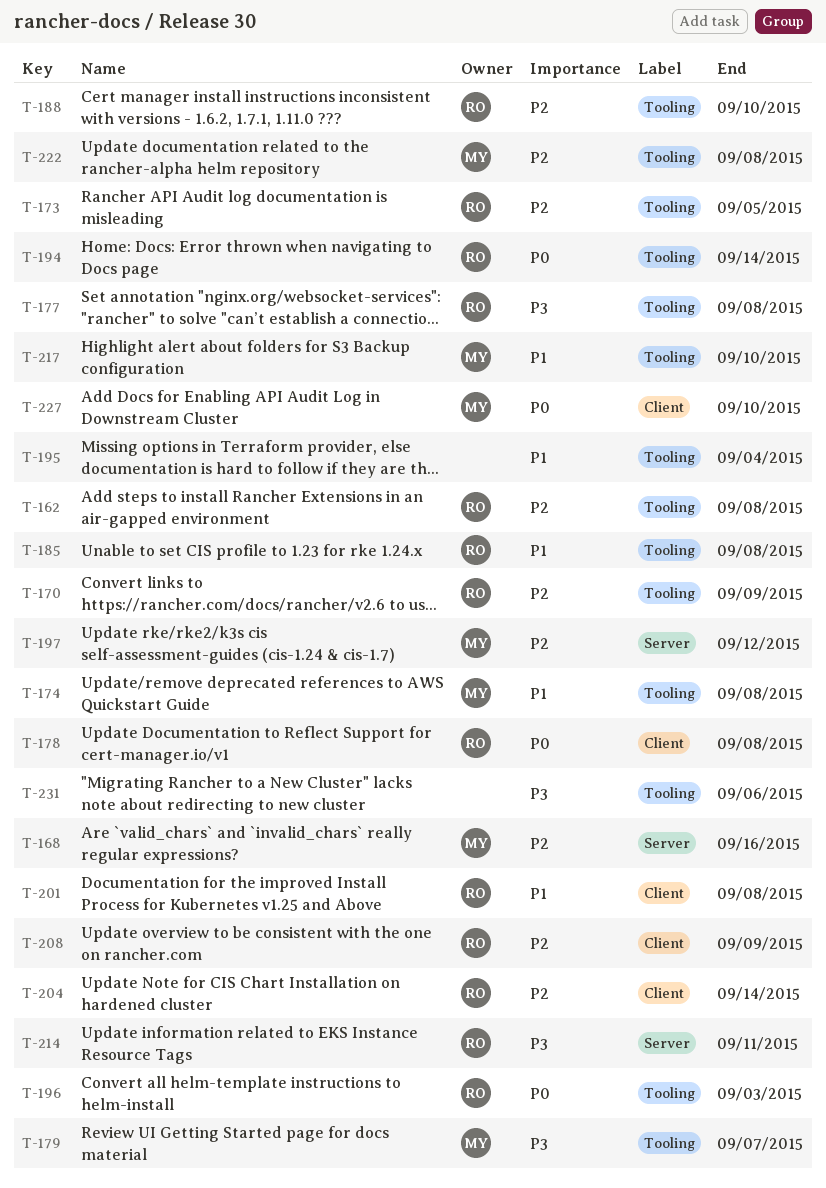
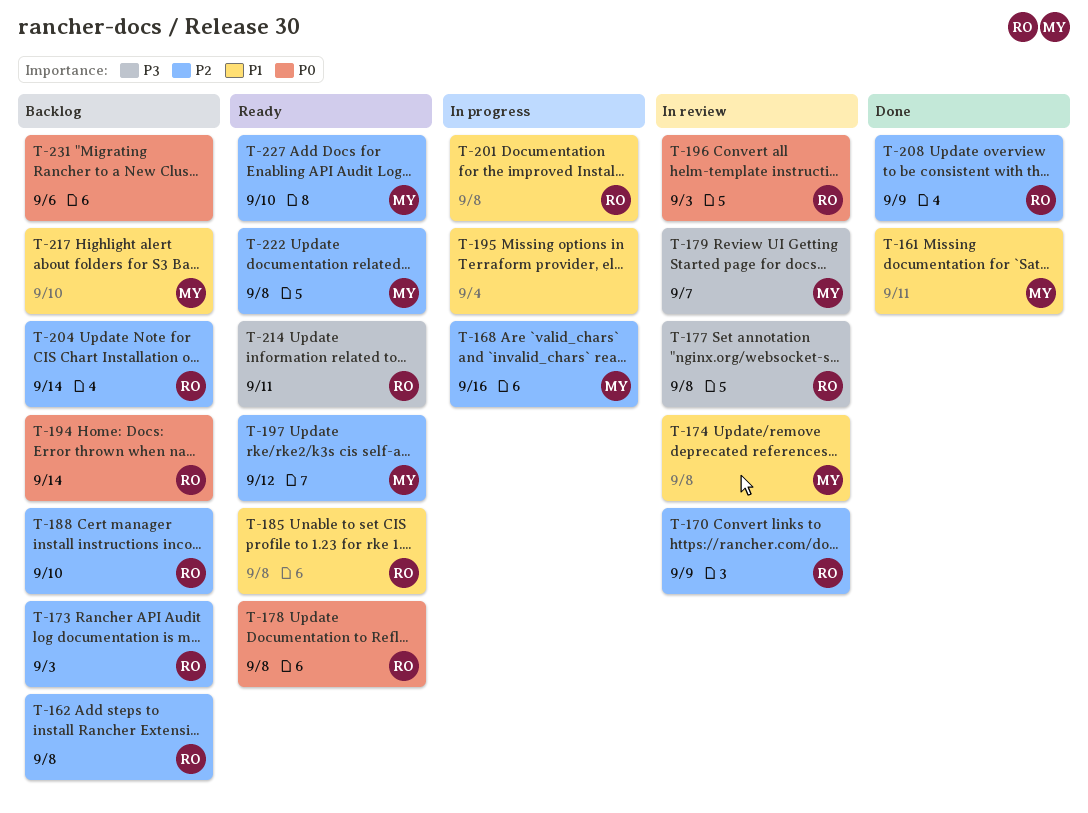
T-161: none -> present
T-173, due: Sep 5 -> Sep 3
T-227, priority: P0 -> P2
T-231, priority: P3 -> P0

